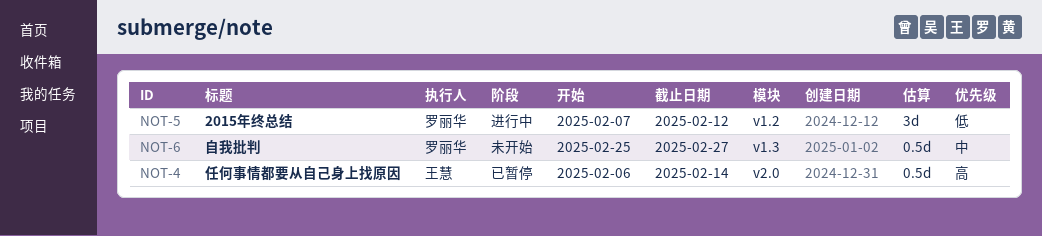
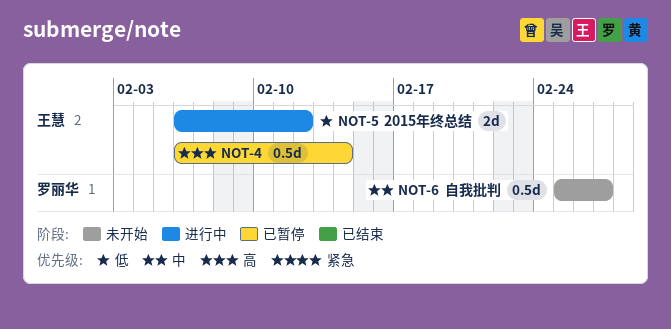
NOT-5, owner: 罗丽华 -> 王慧
NOT-5, estimate: 3d -> 2d
NOT-5, start: Feb 7 -> Feb 6

